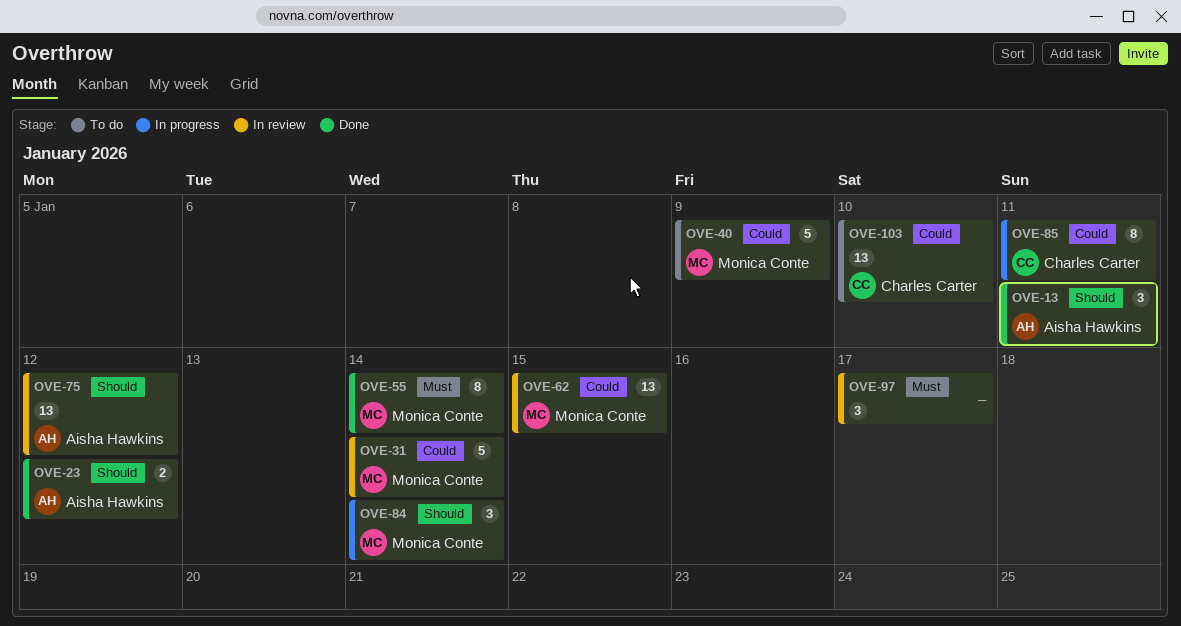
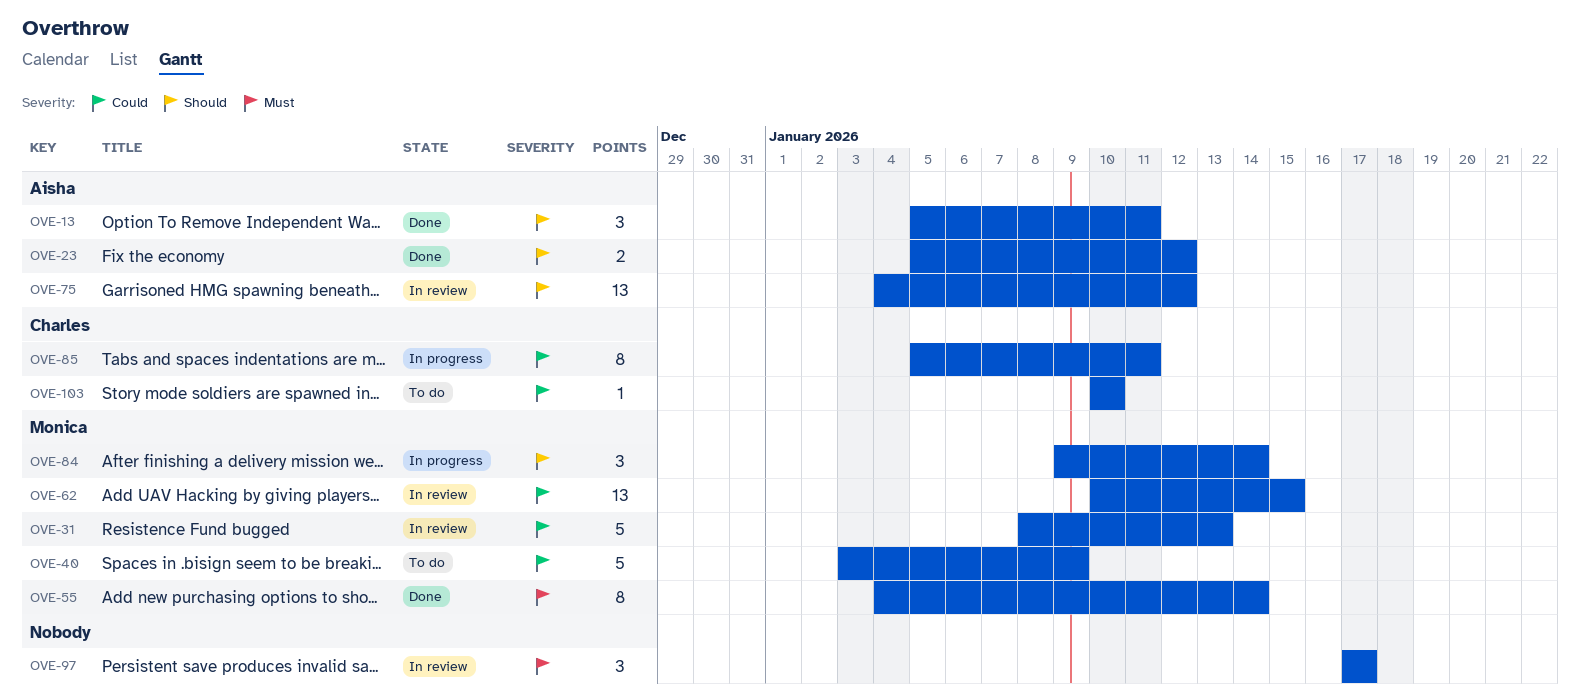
OVE-31, due: Jan 14 -> Jan 13
OVE-103, estimate: 13 -> 1

